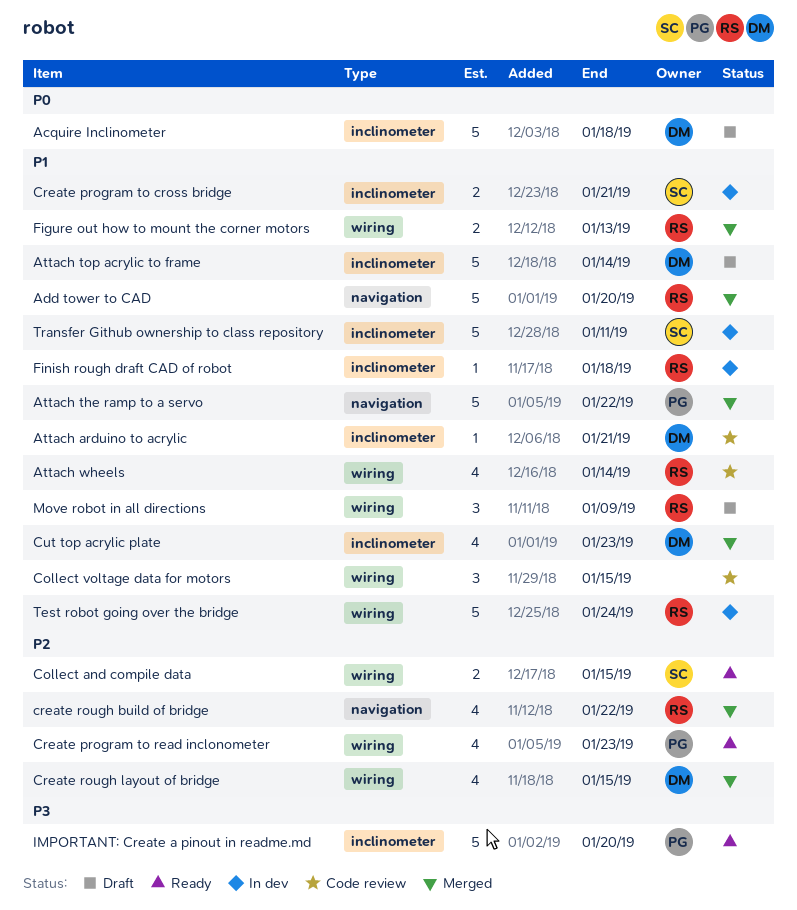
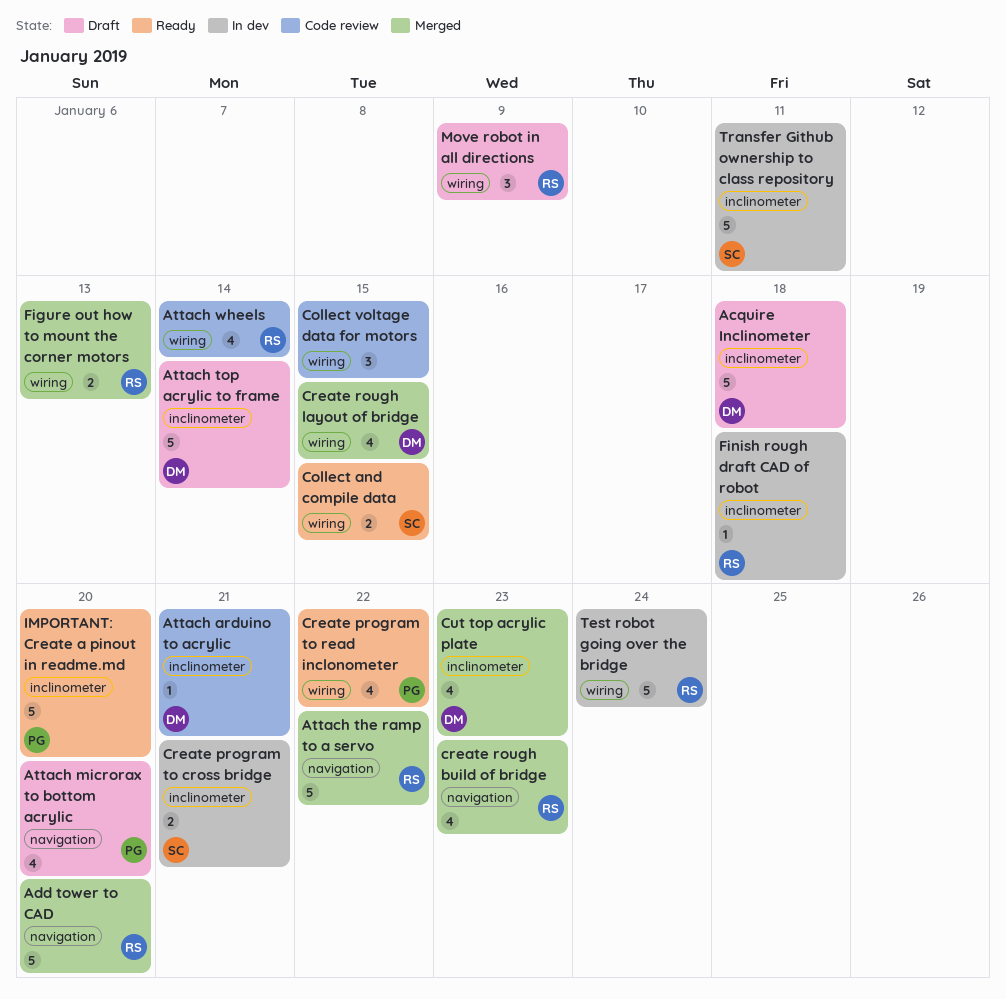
Attach microrax to bottom acrylic: none -> present
Attach the ramp to a servo, owner: PG -> RS
Create program to read inclonometer, due: Jan 23 -> Jan 22
create rough build of bridge, due: Jan 22 -> Jan 23

